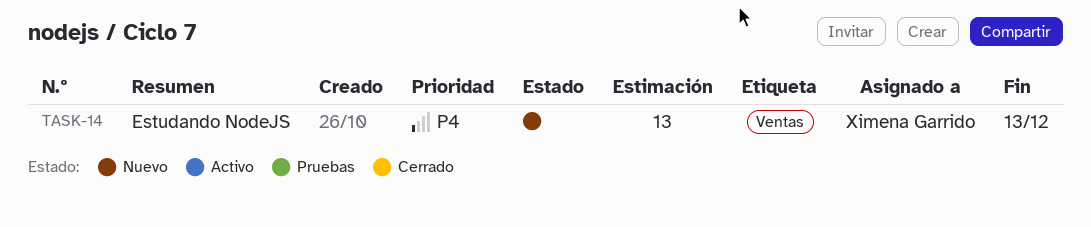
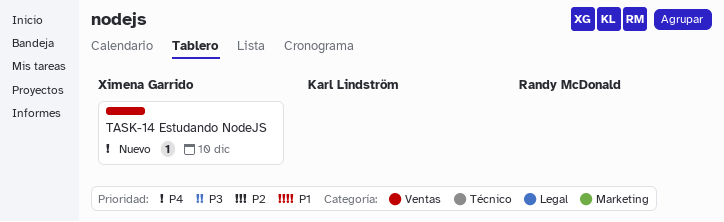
TASK-14, estimate: 13 -> 1
TASK-14, due: Dec 13 -> Dec 10

